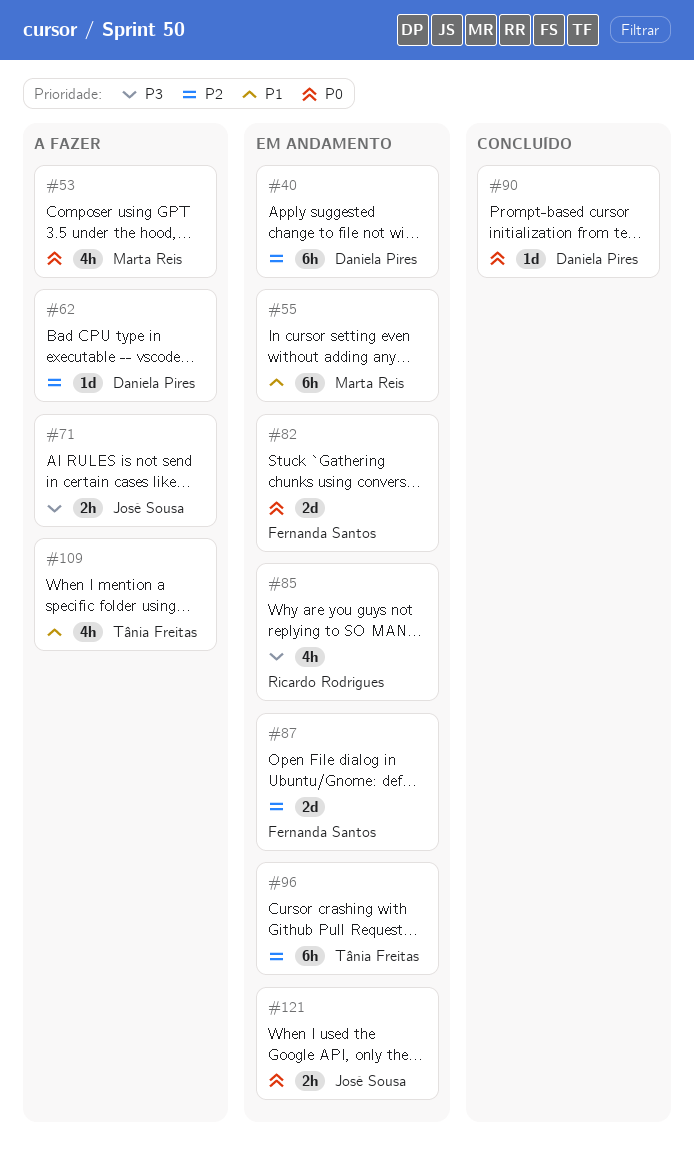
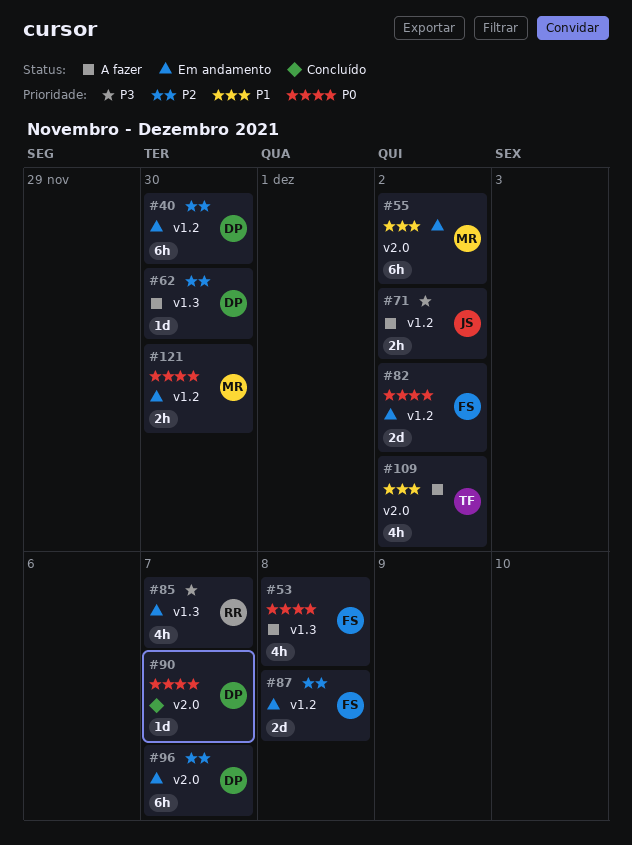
#53, owner: Marta Reis -> Fernanda Santos
#96, owner: Tânia Freitas -> Daniela Pires
#121, owner: José Sousa -> Marta Reis

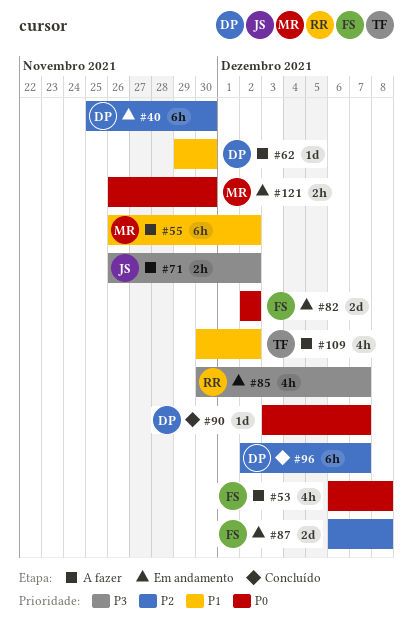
#55, status: Em andamento -> A fazer
#62, priority: P2 -> P1
#96, status: Em andamento -> Concluído

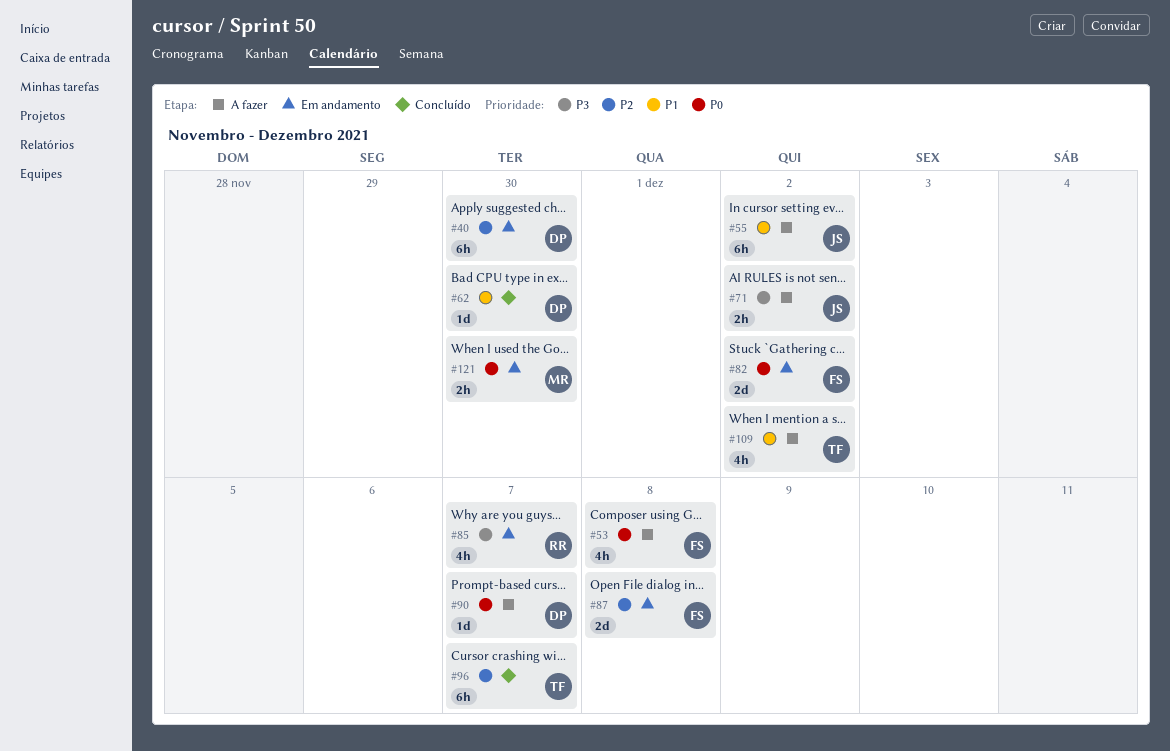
#55, owner: MR -> JS
#62, status: A fazer -> Concluído
#90, status: Concluído -> A fazer
#96, owner: DP -> TF

